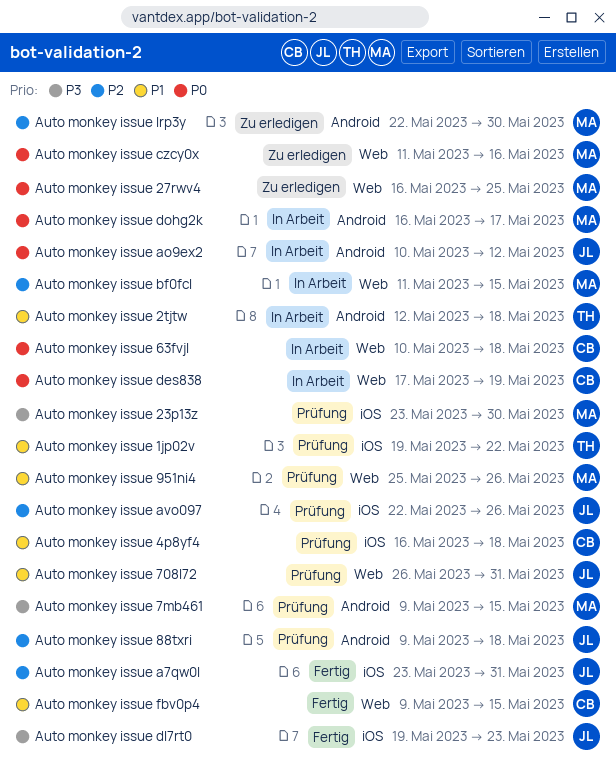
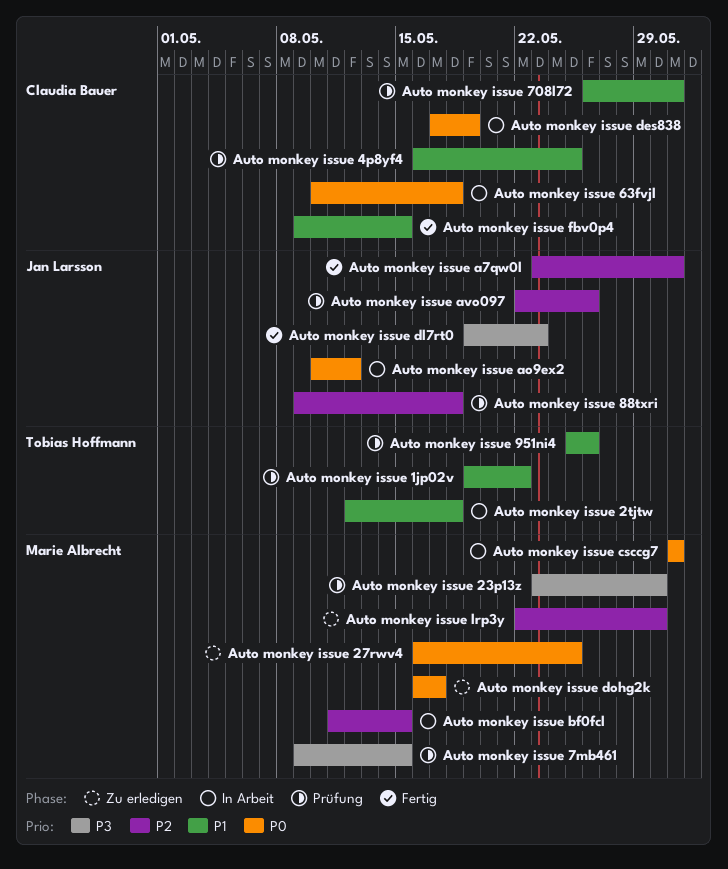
Auto monkey issue 4p8yf4, due: May 18 -> May 25
Auto monkey issue 708l72, owner: Jan Larsson -> Claudia Bauer
Auto monkey issue 951ni4, owner: Marie Albrecht -> Tobias Hoffmann
Auto monkey issue csccg7: none -> present
Auto monkey issue czcy0x: present -> none
Auto monkey issue dohg2k, status: In Arbeit -> Zu erledigen

